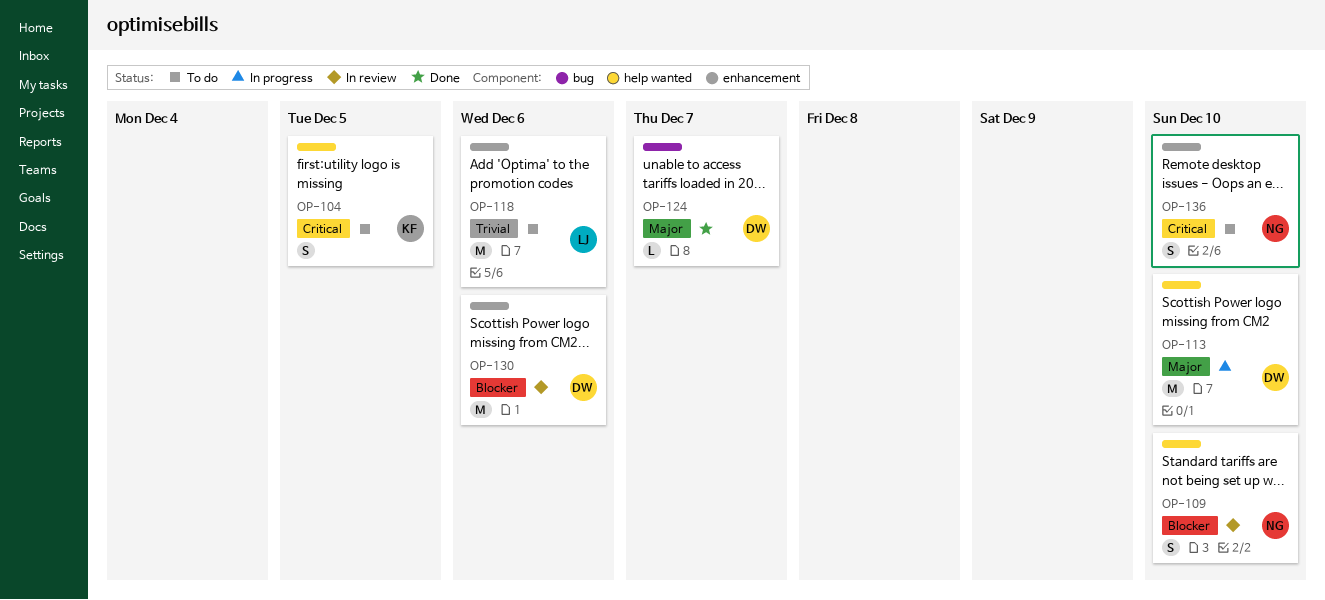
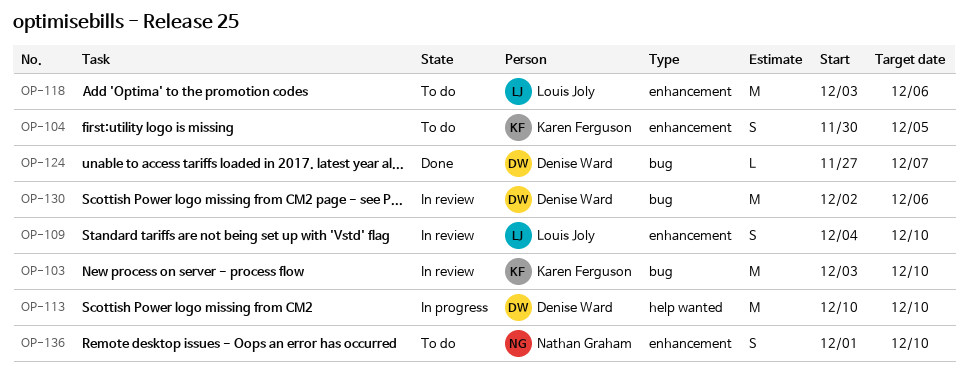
OP-103: none -> present
OP-104, label: help wanted -> enhancement
OP-109, owner: Nathan Graham -> Louis Joly
OP-109, label: help wanted -> enhancement
OP-130, label: enhancement -> bug

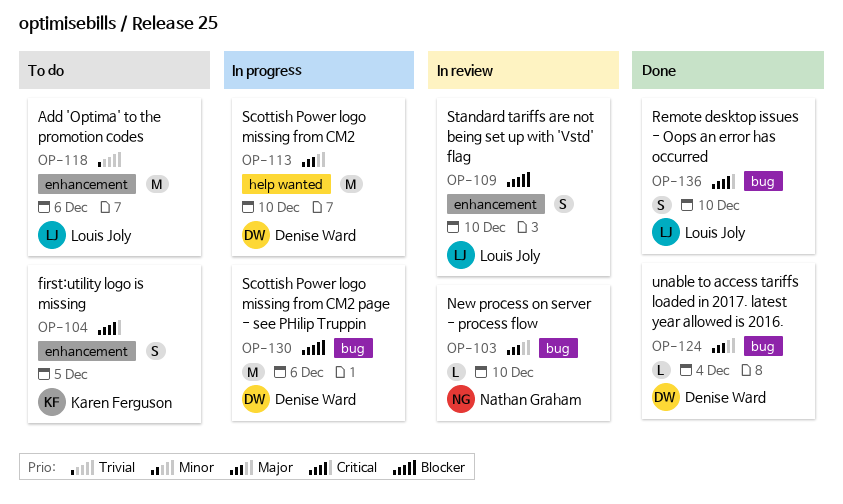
OP-103, owner: Karen Ferguson -> Nathan Graham
OP-103, estimate: M -> L
OP-124, due: Dec 7 -> Dec 4
OP-130, status: In review -> In progress
OP-136, status: To do -> Done
OP-136, owner: Nathan Graham -> Louis Joly
OP-136, label: enhancement -> bug

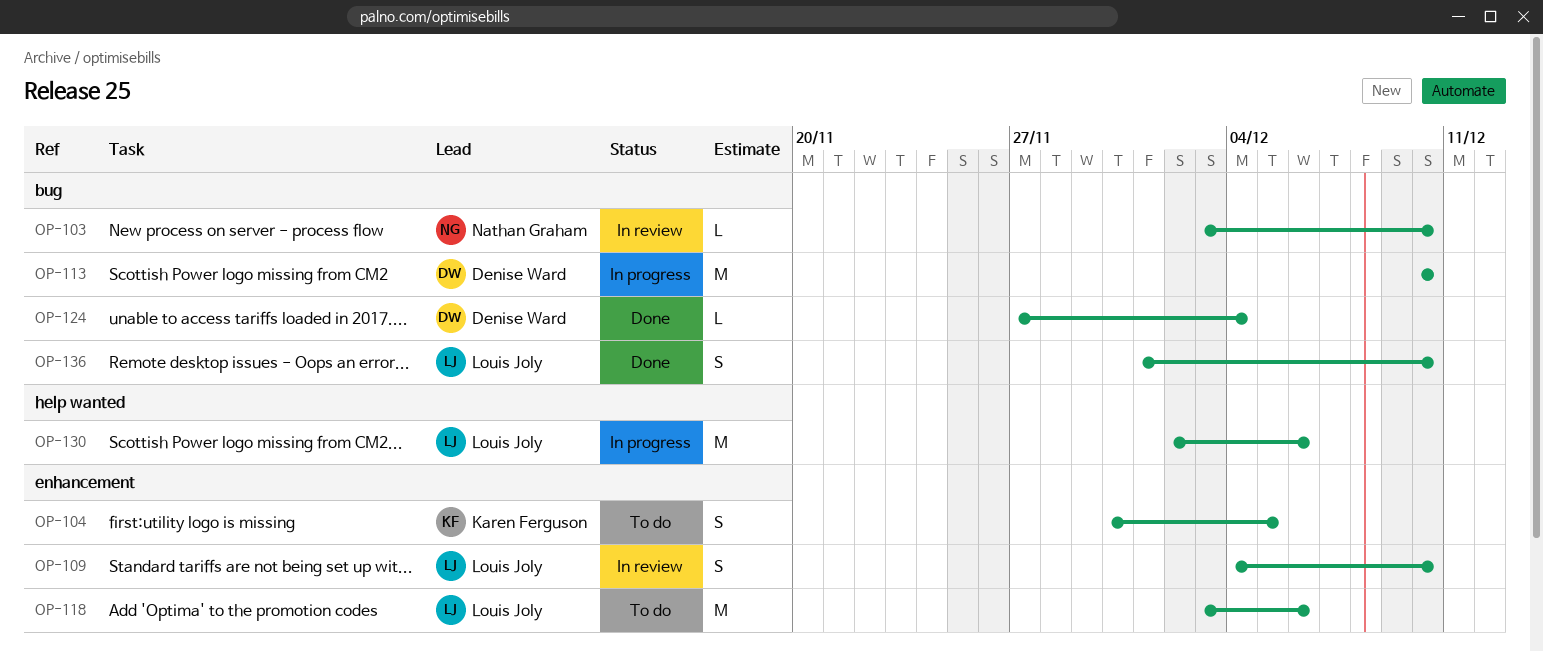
OP-113, label: help wanted -> bug
OP-130, owner: Denise Ward -> Louis Joly
OP-130, label: bug -> help wanted

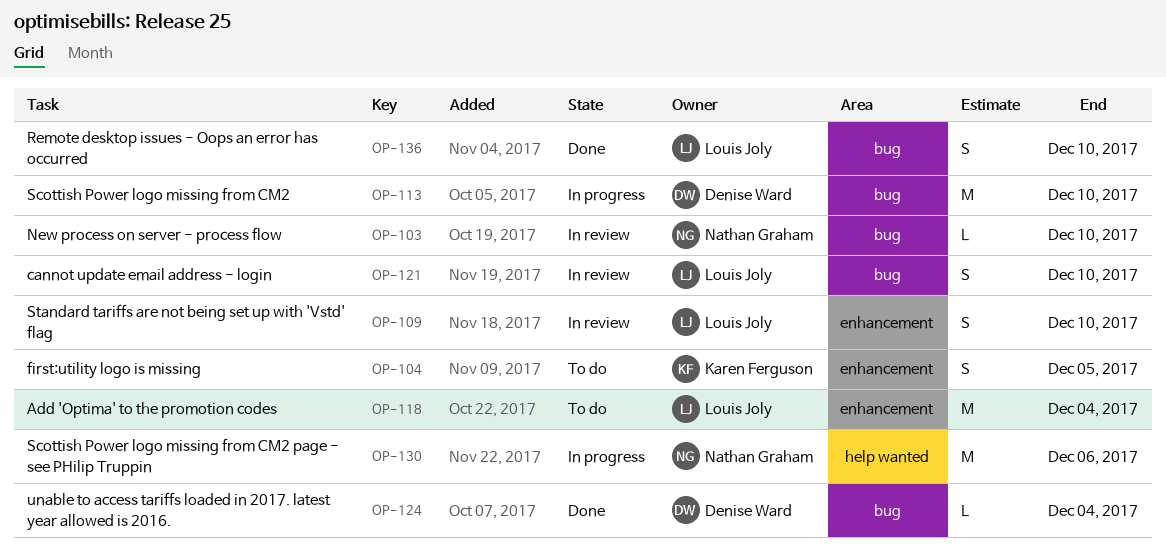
OP-118, due: Dec 6 -> Dec 4
OP-121: none -> present
OP-130, owner: Louis Joly -> Nathan Graham

